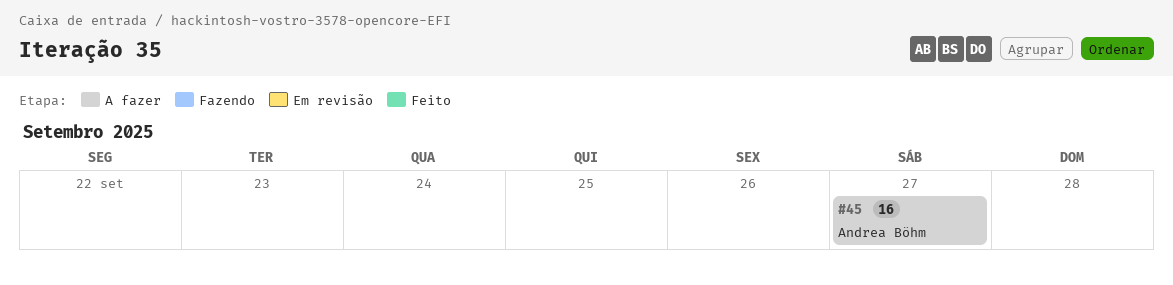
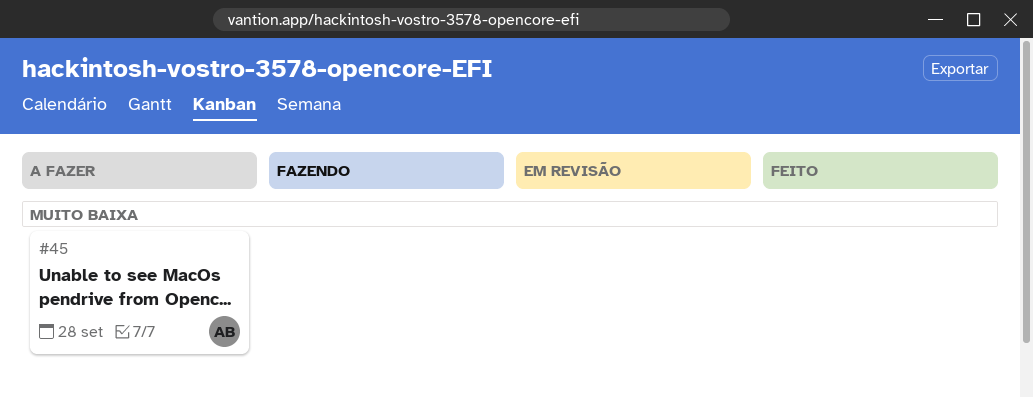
#45, due: Sep 27 -> Sep 28

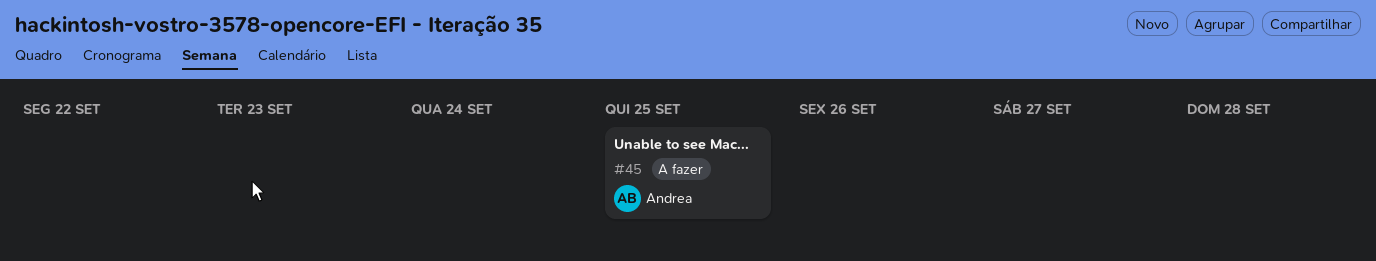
#45, due: Sep 28 -> Sep 25

